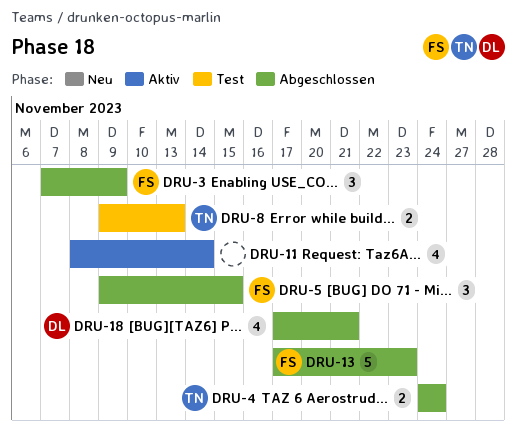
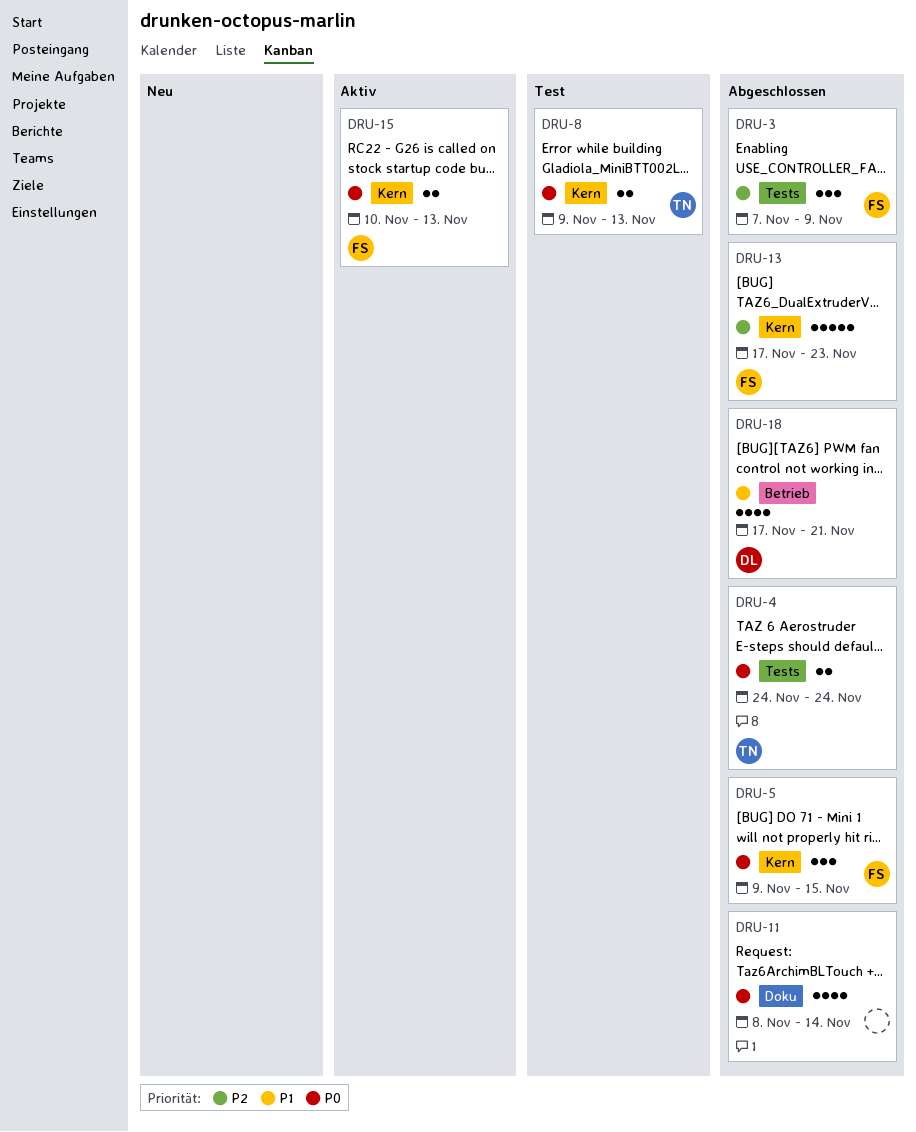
DRU-11, status: Aktiv -> Abgeschlossen
DRU-15: none -> present

